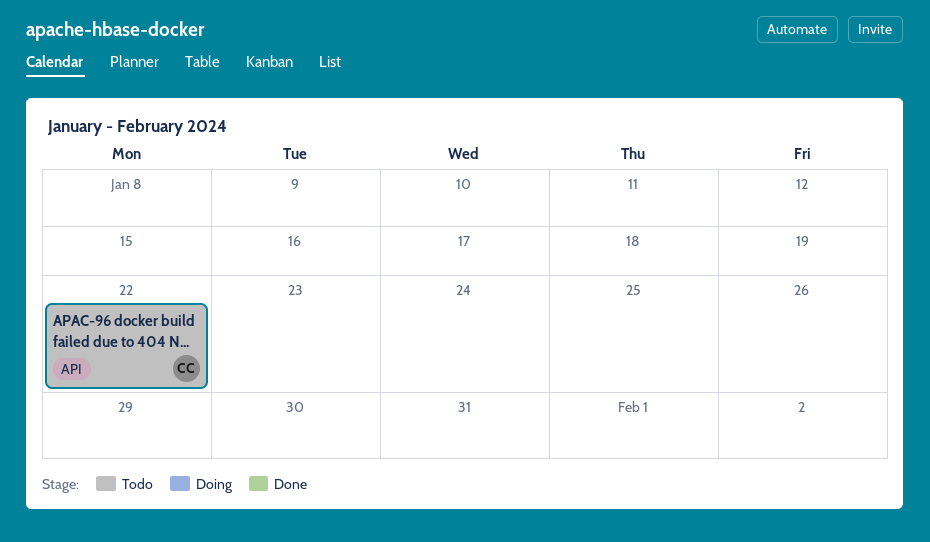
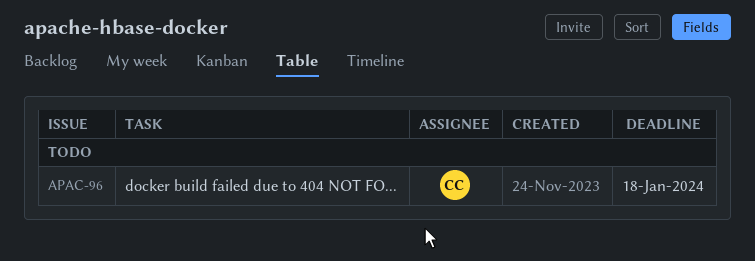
APAC-96, due: Jan 22 -> Jan 18

